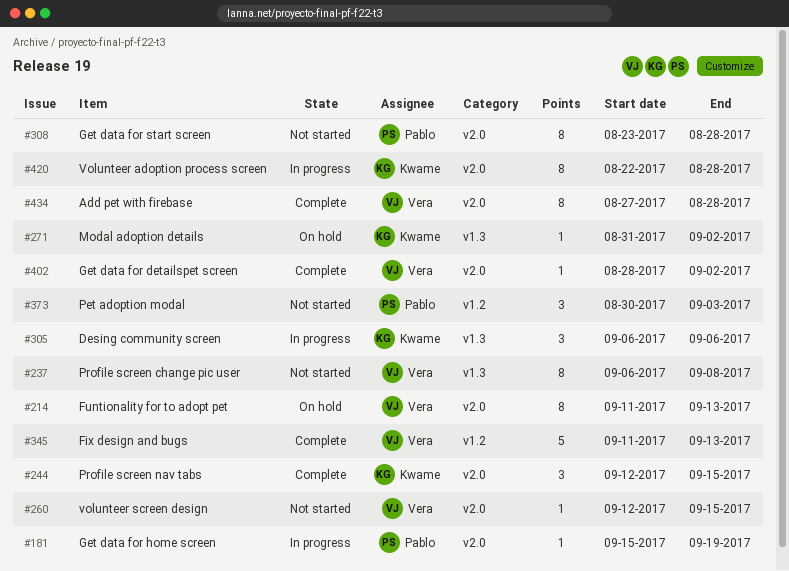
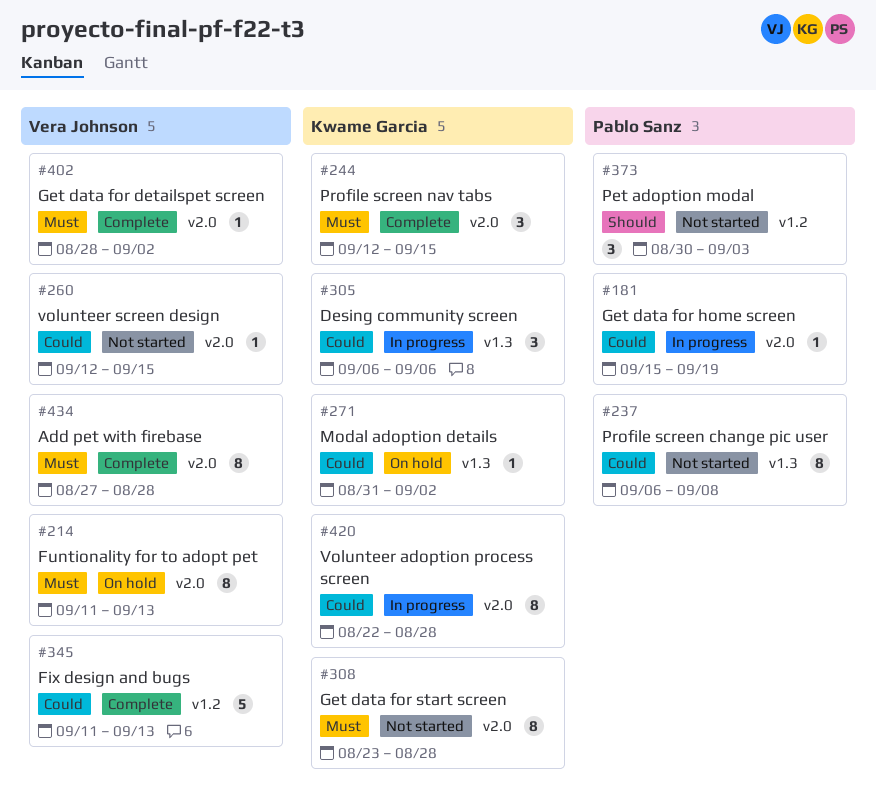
#237, owner: Vera Johnson -> Pablo Sanz
#308, owner: Pablo Sanz -> Kwame Garcia

